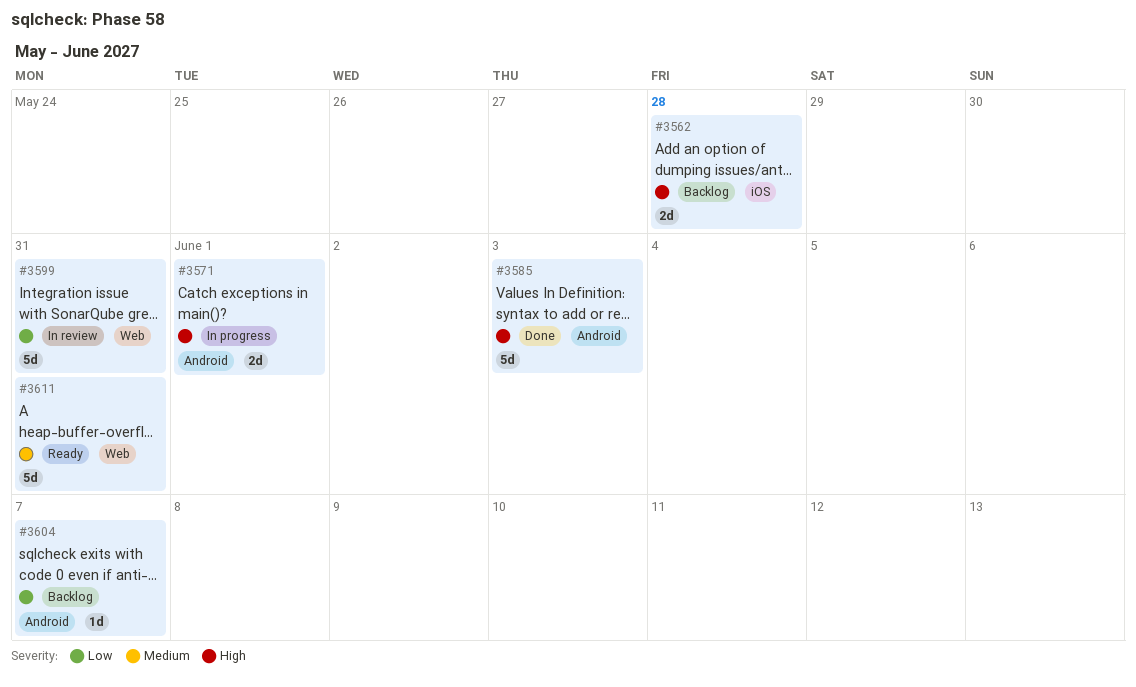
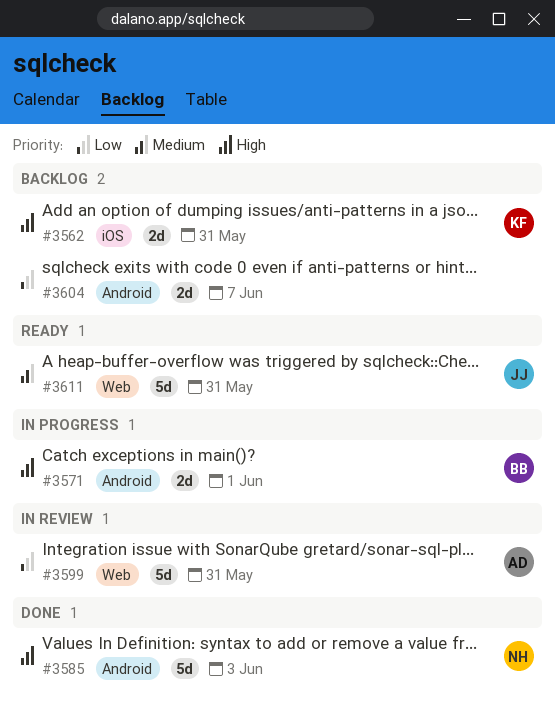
#3562, due: May 28 -> May 31
#3604, estimate: 1d -> 2d

